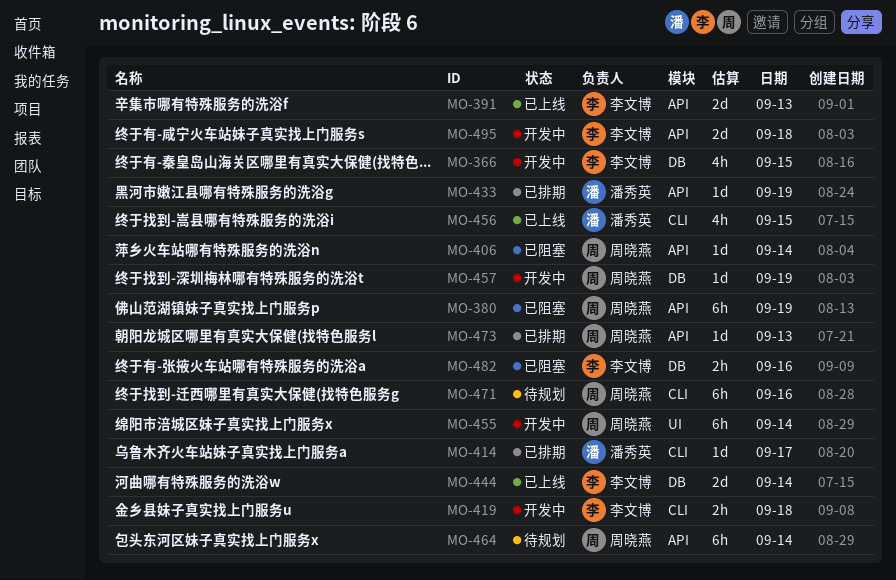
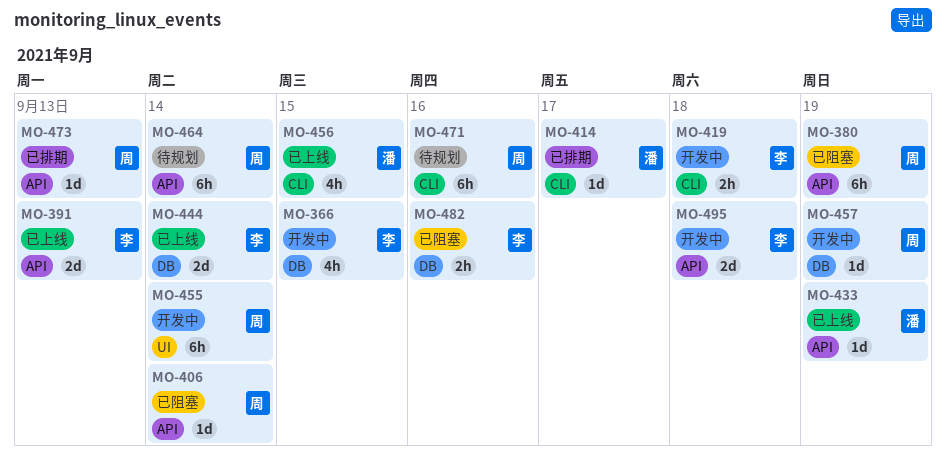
MO-433, status: 已排期 -> 已上线

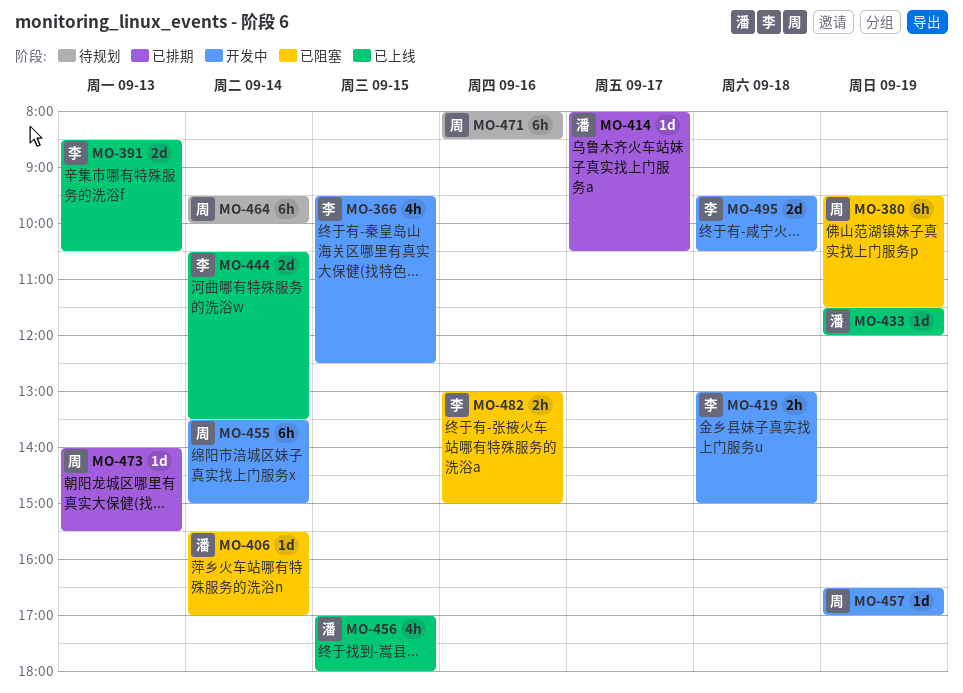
MO-406, owner: 周 -> 潘

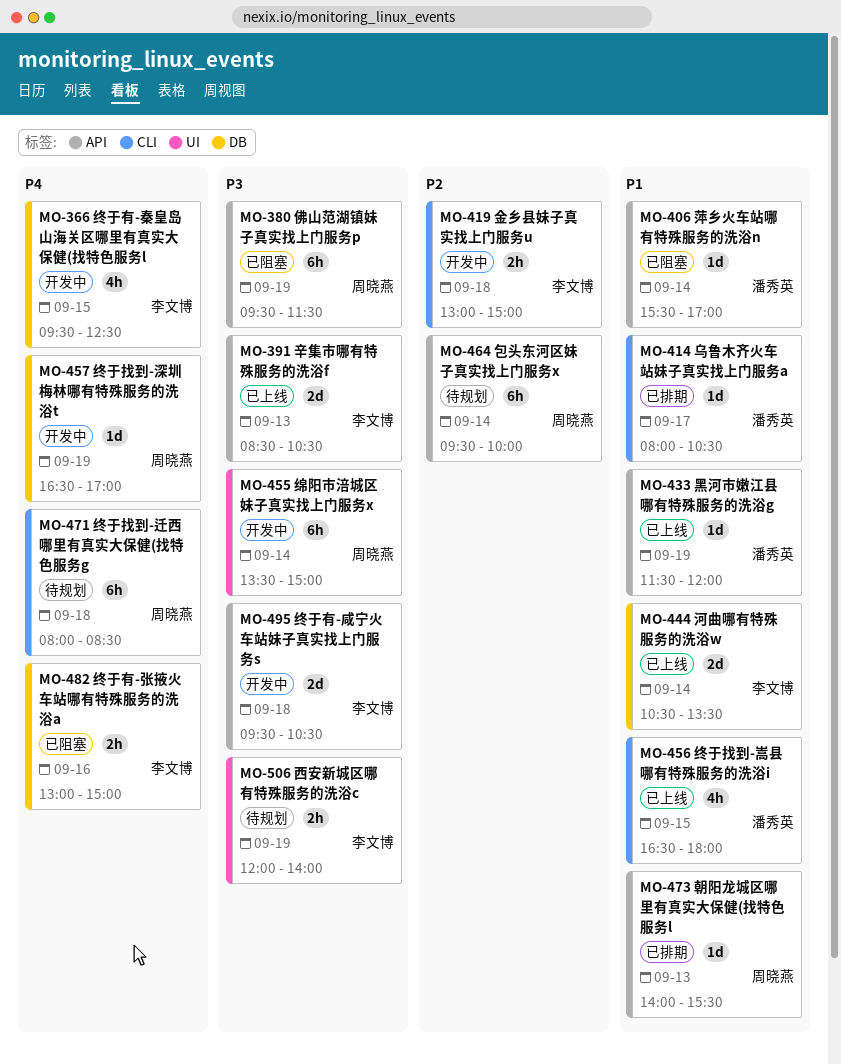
MO-456, begins: 17:00 -> 16:30
MO-471, day: Sep 16 -> Sep 18
MO-506: none -> present

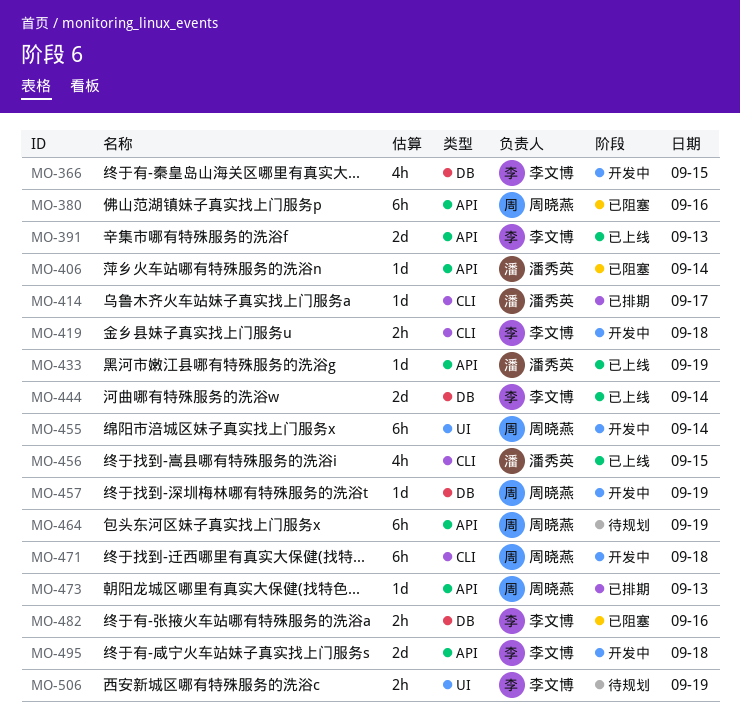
MO-380, day: Sep 19 -> Sep 16
MO-464, day: Sep 14 -> Sep 19
MO-471, status: 待规划 -> 开发中

